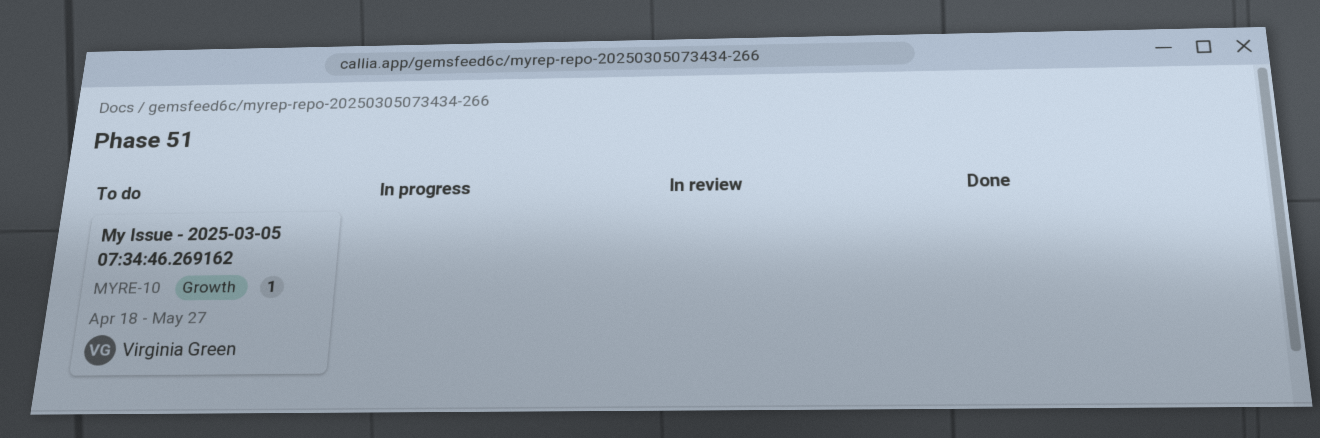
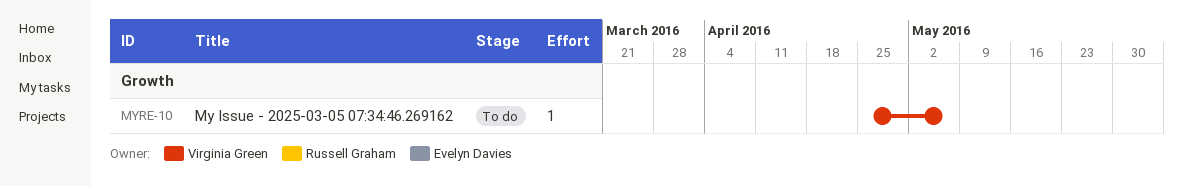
MYRE-10, start: Apr 18 -> Apr 25
MYRE-10, due: May 27 -> May 6

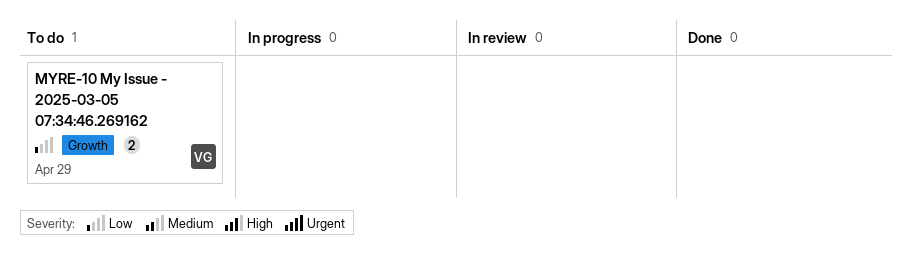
MYRE-10, estimate: 1 -> 2
MYRE-10, due: May 6 -> Apr 29

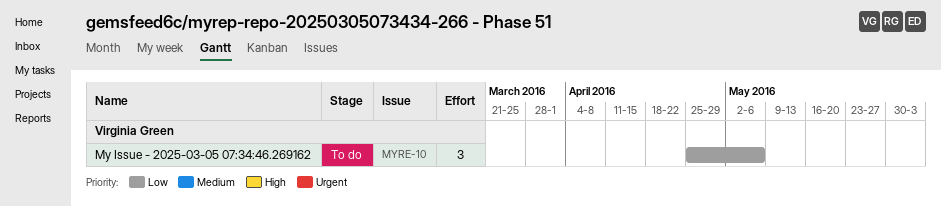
MYRE-10, estimate: 2 -> 3
MYRE-10, due: Apr 29 -> May 6

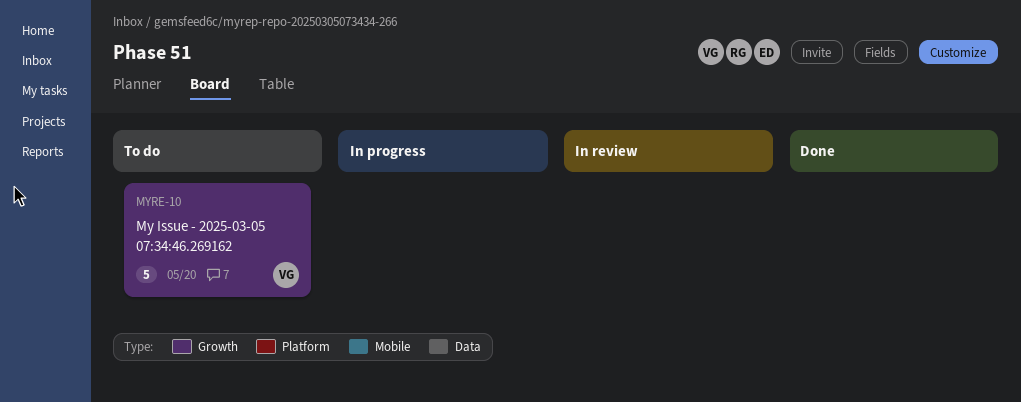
MYRE-10, estimate: 3 -> 5
MYRE-10, due: May 6 -> May 20

